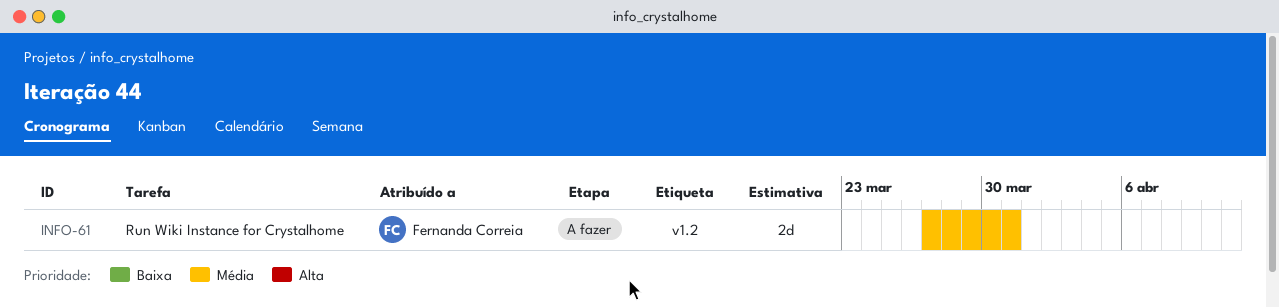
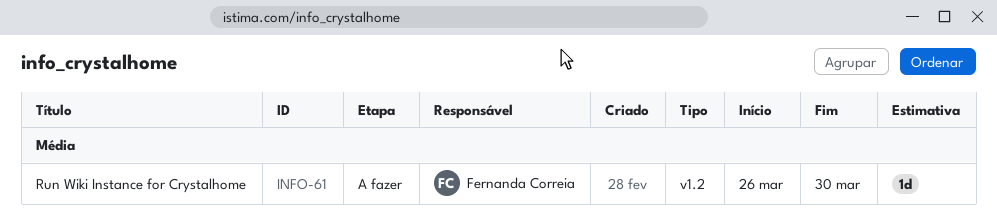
INFO-61, estimate: 2d -> 1d
INFO-61, start: Mar 27 -> Mar 26
INFO-61, due: Mar 31 -> Mar 30

